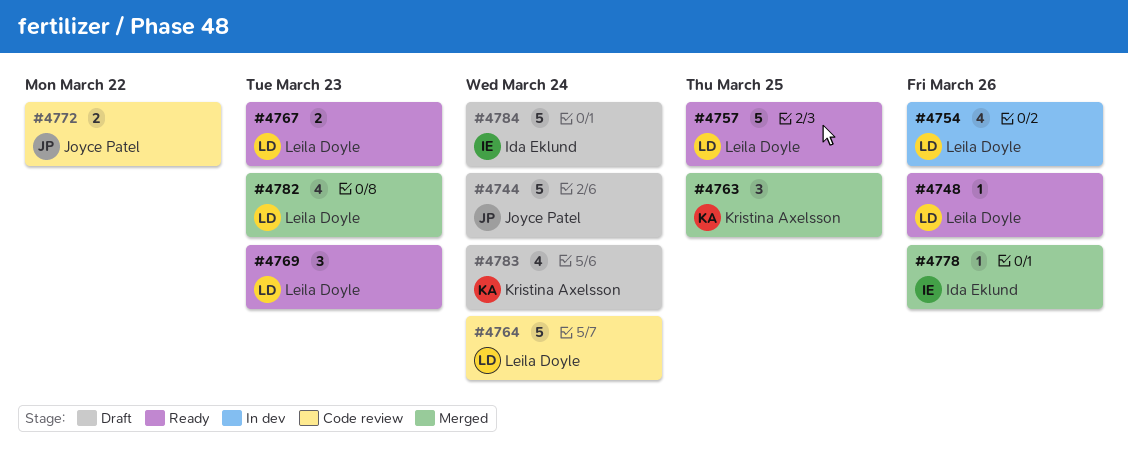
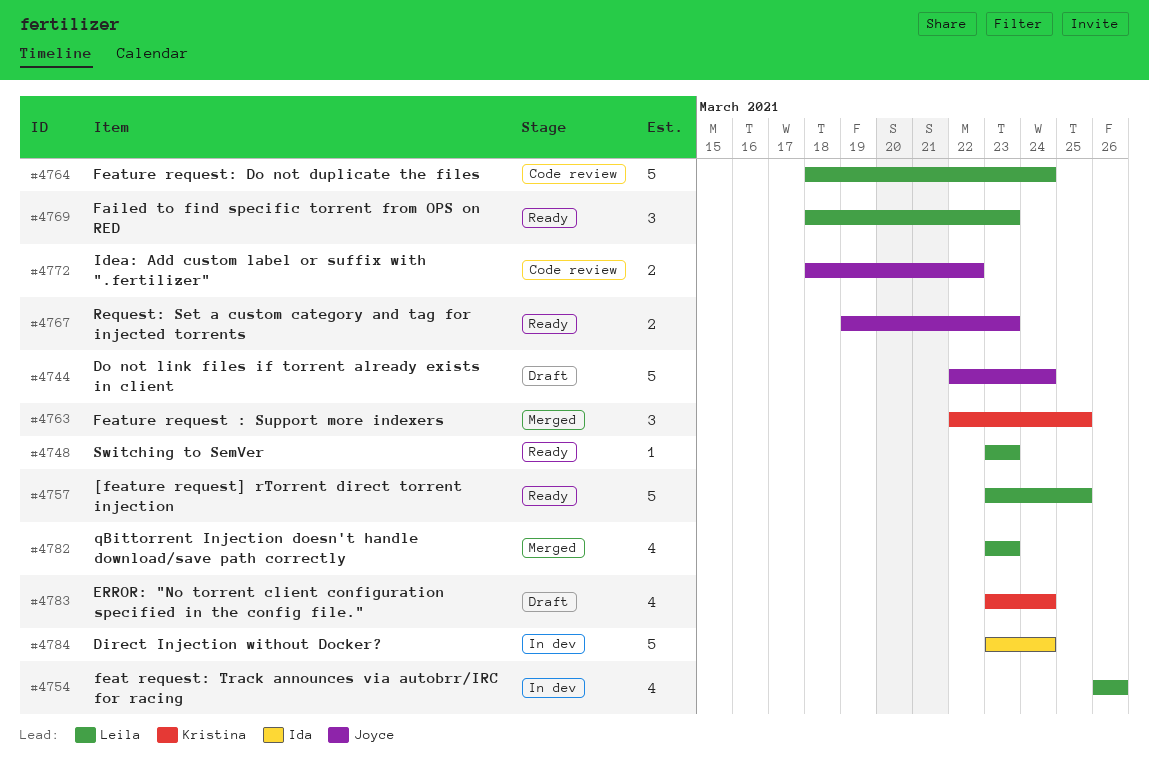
#4748, due: Mar 26 -> Mar 23
#4767, owner: Leila Doyle -> Joyce Patel
#4778: present -> none
#4784, status: Draft -> In dev

